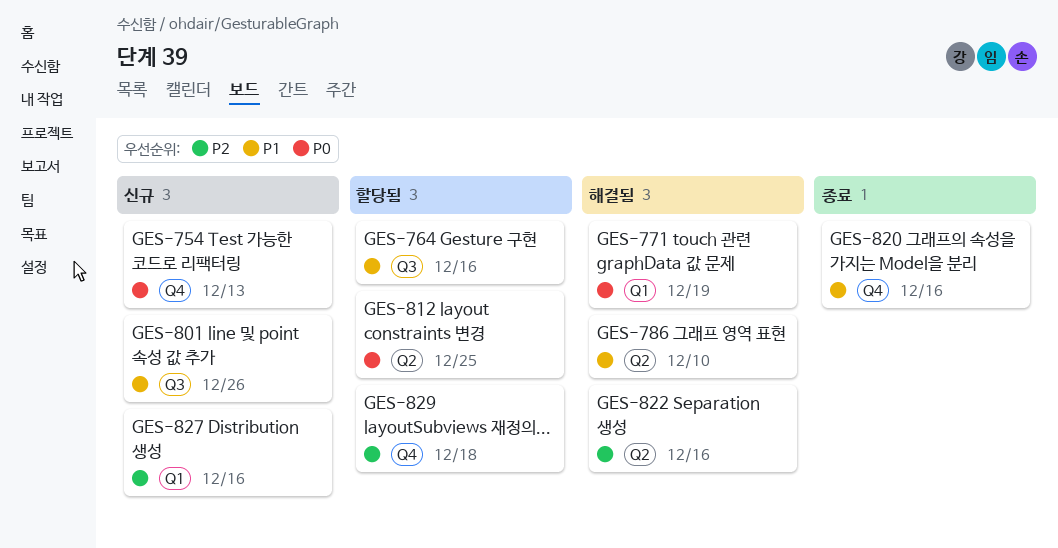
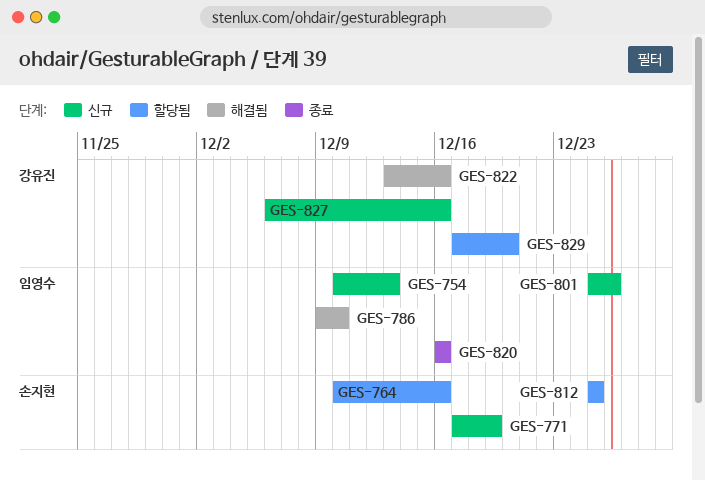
GES-771, status: 해결됨 -> 신규
GES-829, due: Dec 18 -> Dec 20

